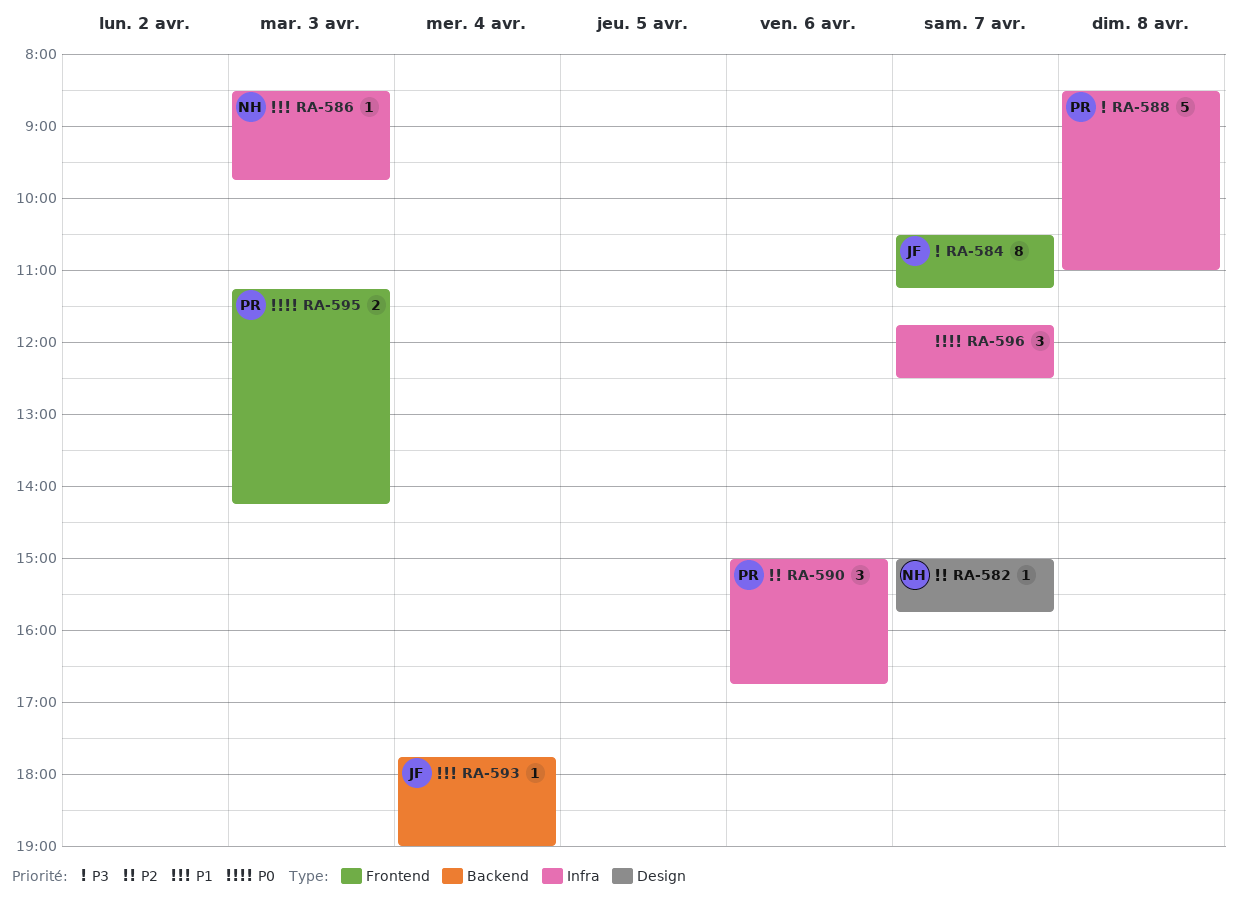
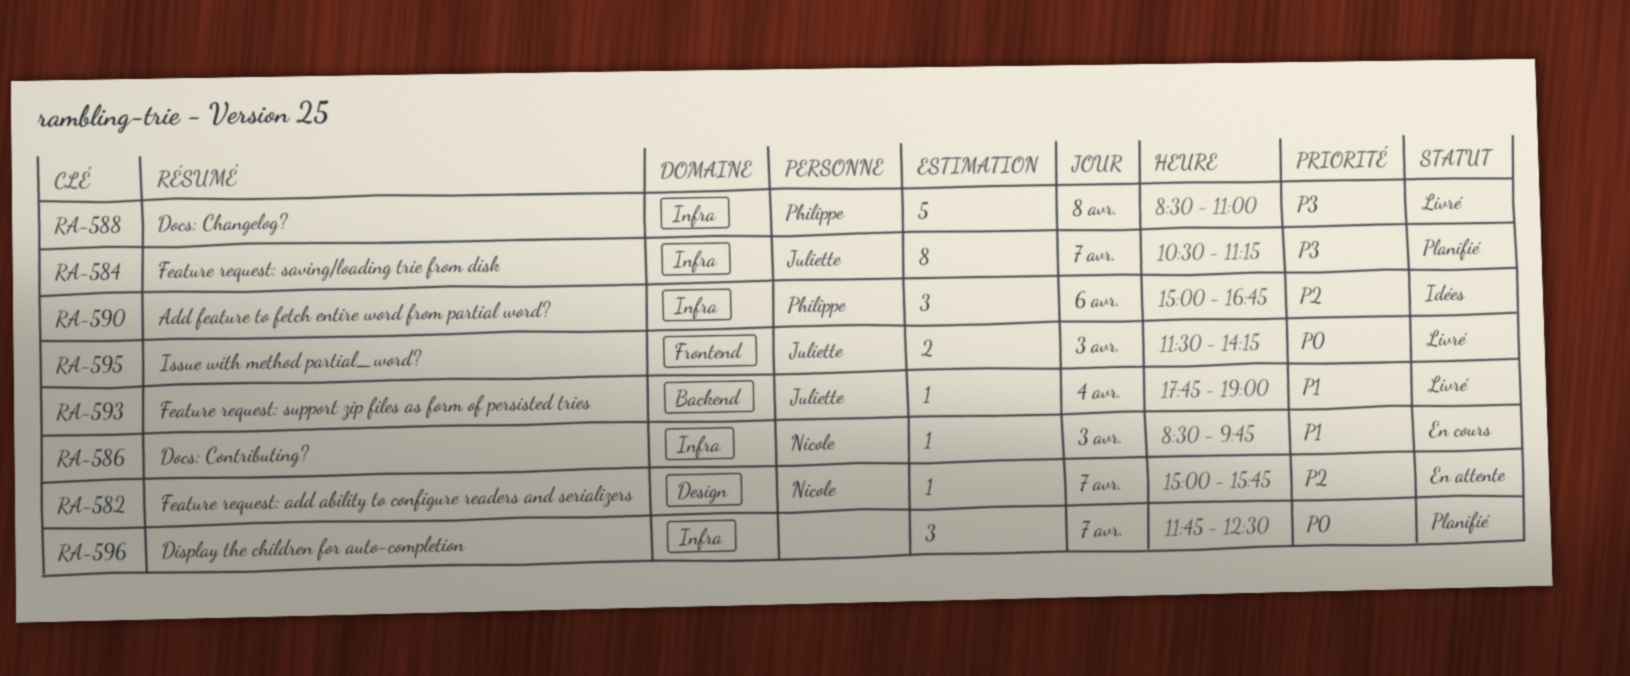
RA-584, label: Frontend -> Infra
RA-595, owner: Philippe -> Juliette
RA-595, begins: 11:15 -> 11:30

